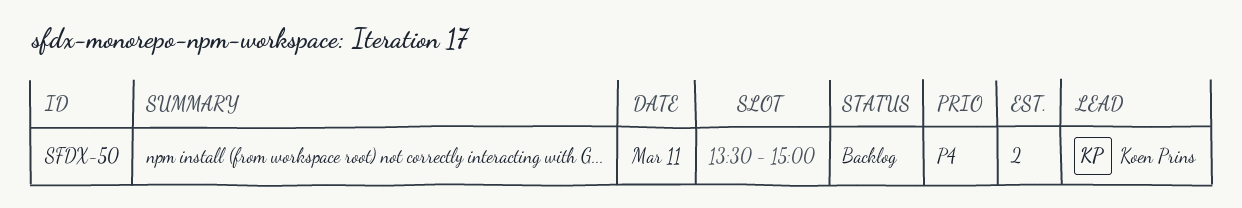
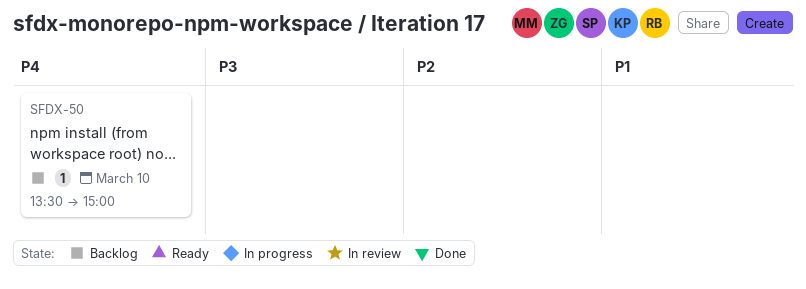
SFDX-50, estimate: 2 -> 1
SFDX-50, day: Mar 11 -> Mar 10

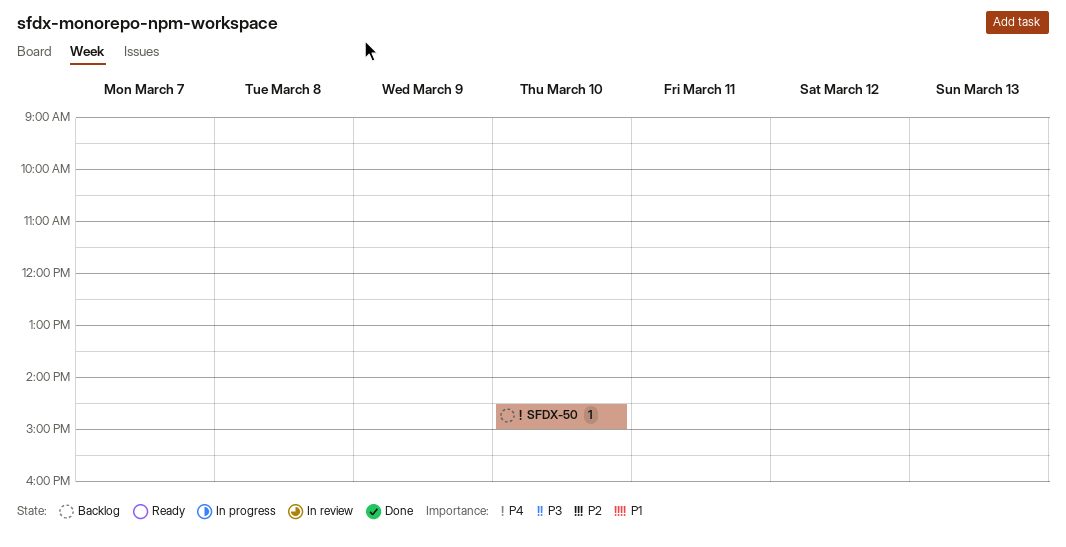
SFDX-50, begins: 13:30 -> 14:30

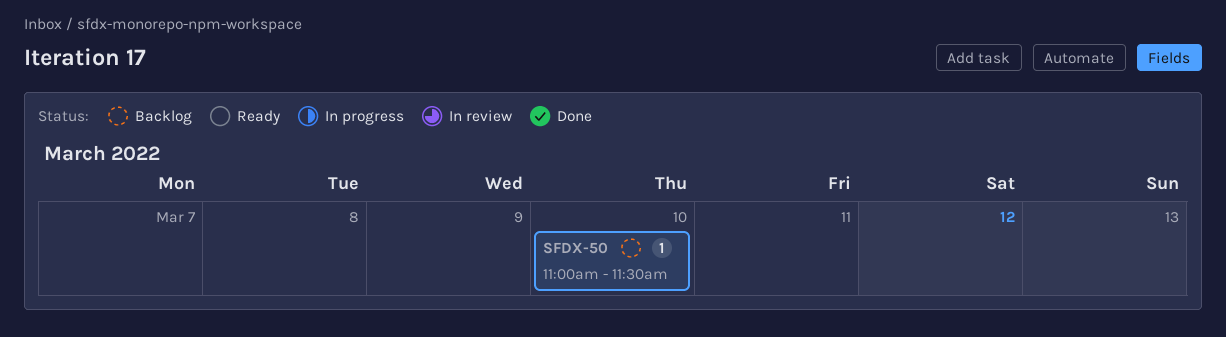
SFDX-50, begins: 14:30 -> 11:00
SFDX-50, ends: 15:00 -> 11:30

